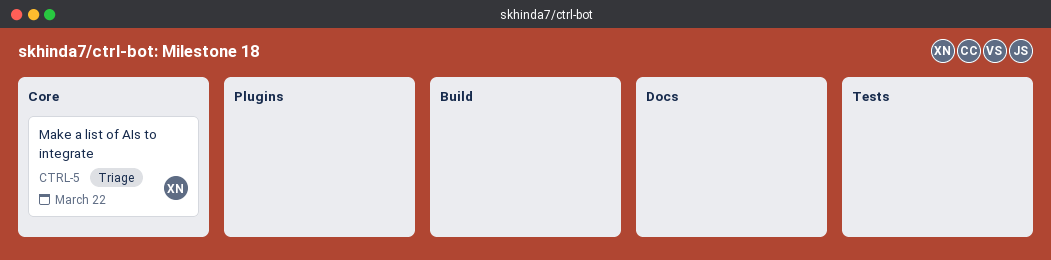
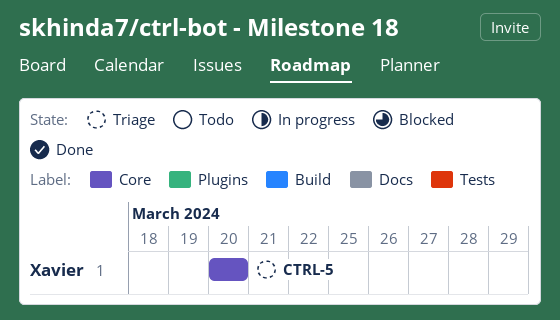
CTRL-5, due: Mar 22 -> Mar 20

